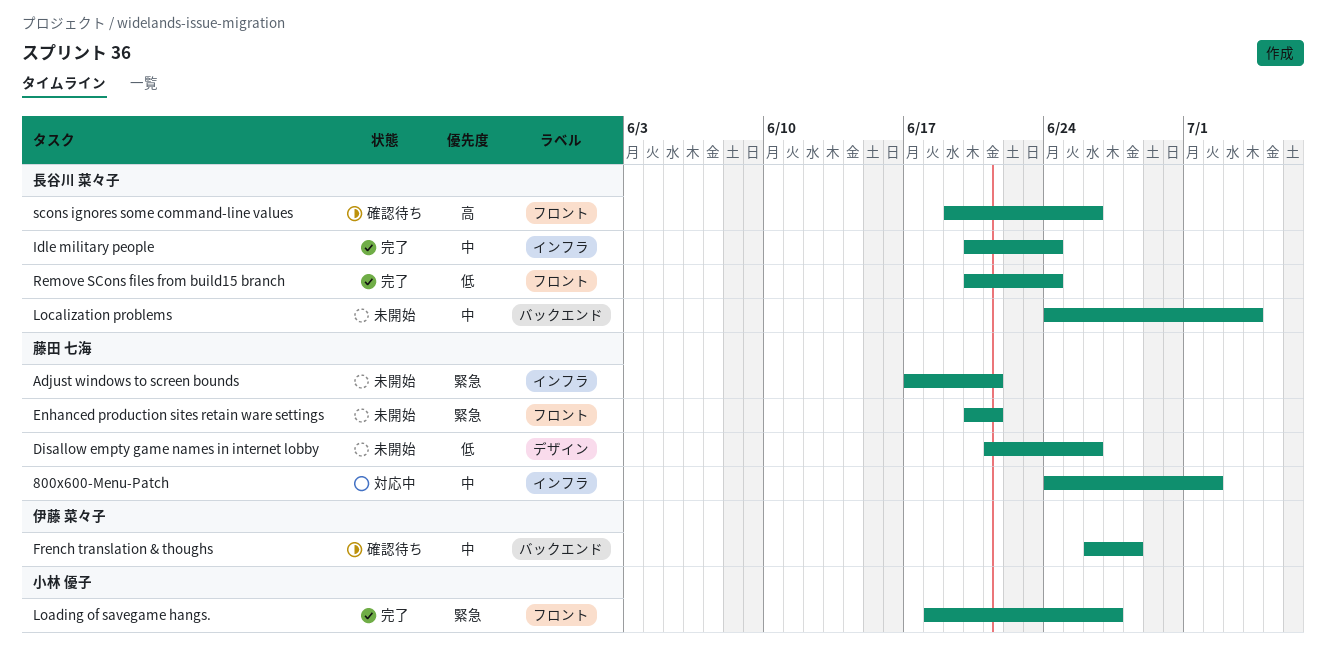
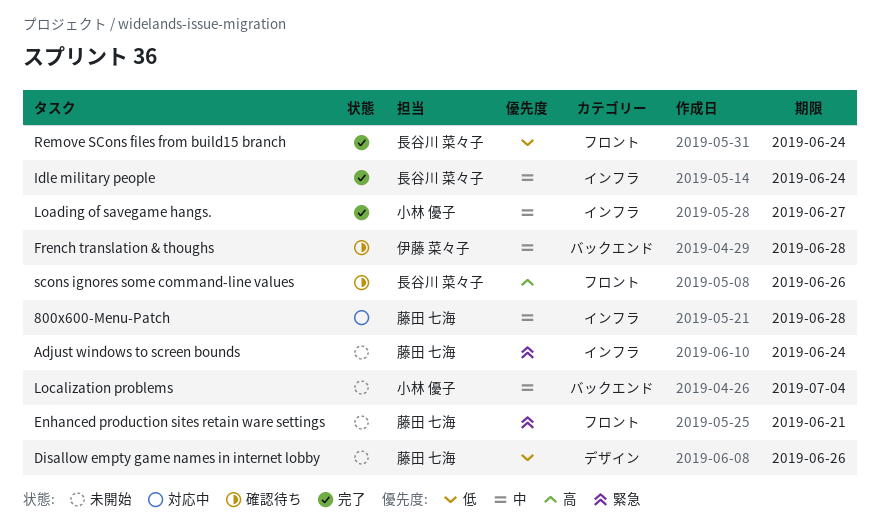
800x600-Menu-Patch, due: Jul 2 -> Jun 28
Adjust windows to screen bounds, due: Jun 21 -> Jun 24
Loading of savegame hangs., priority: 緊急 -> 中
Loading of savegame hangs., label: フロント -> インフラ
Localization problems, owner: 長谷川 菜々子 -> 小林 優子

